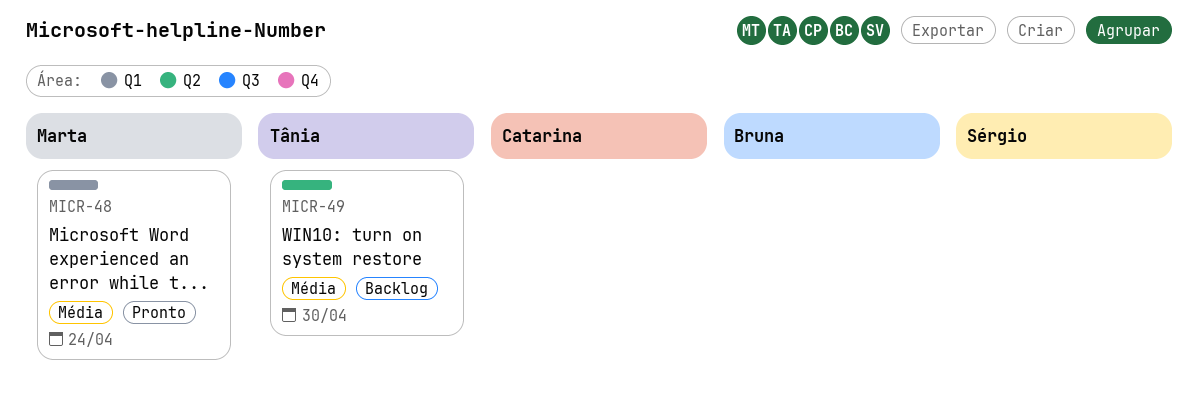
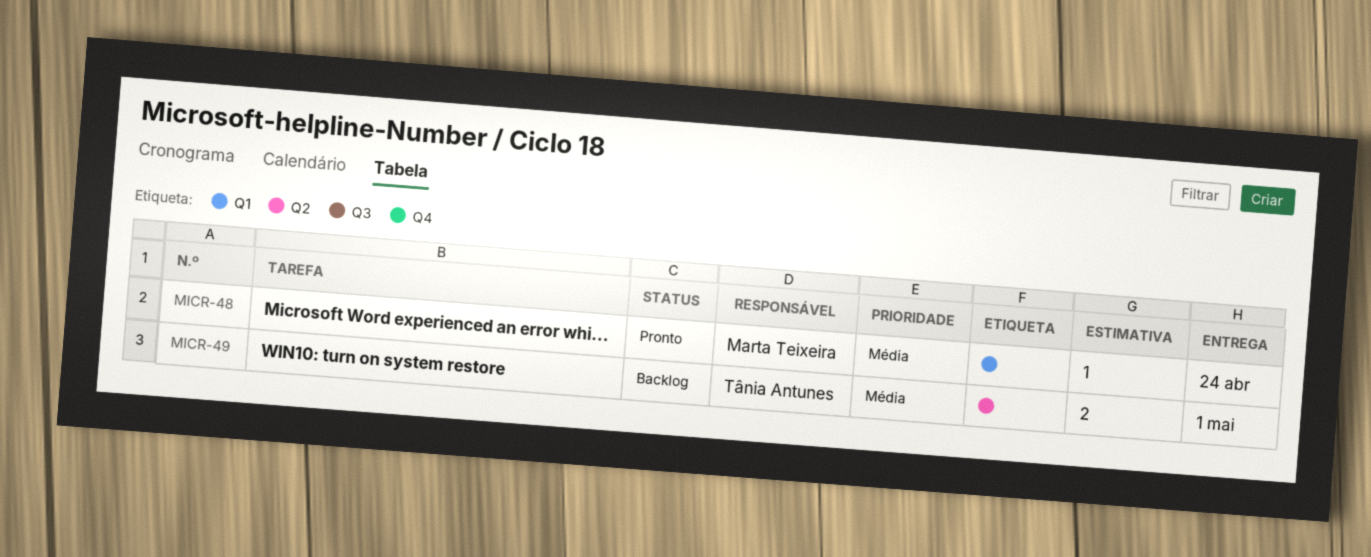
MICR-49, due: Apr 30 -> May 1

